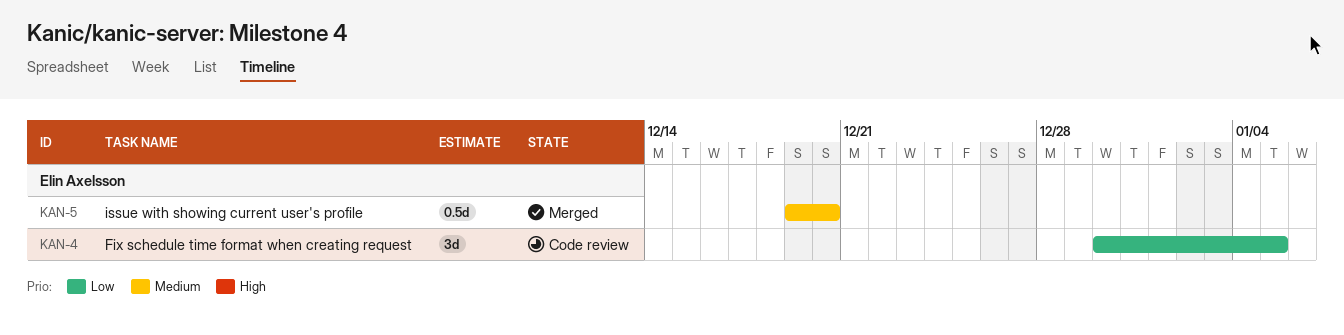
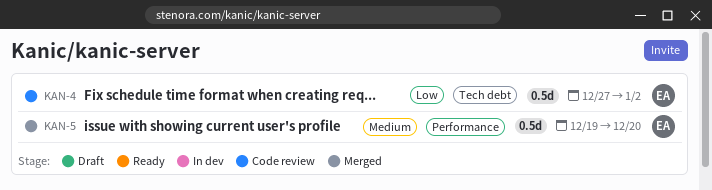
KAN-4, estimate: 3d -> 0.5d
KAN-4, start: Dec 30 -> Dec 27
KAN-4, due: Jan 5 -> Jan 2

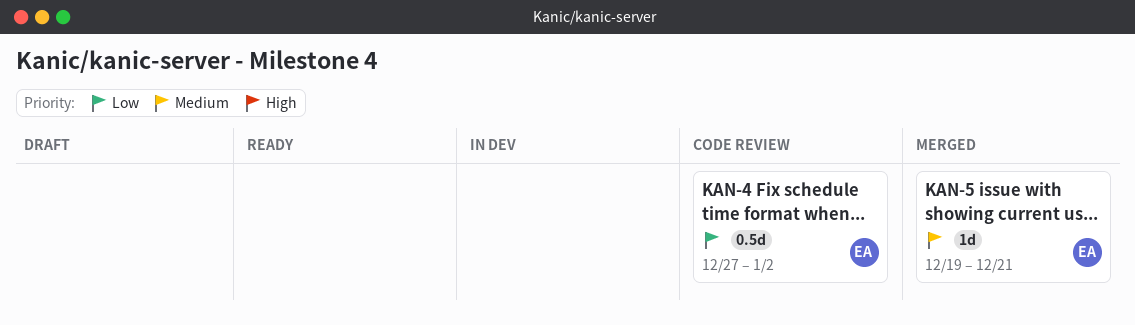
KAN-5, estimate: 0.5d -> 1d
KAN-5, due: Dec 20 -> Dec 21

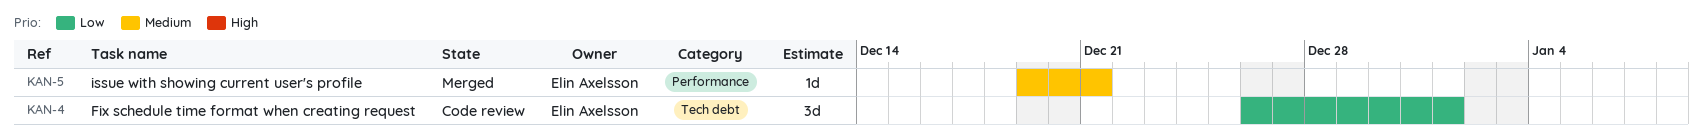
KAN-4, estimate: 0.5d -> 3d
KAN-4, start: Dec 27 -> Dec 26
KAN-4, due: Jan 2 -> Jan 1

